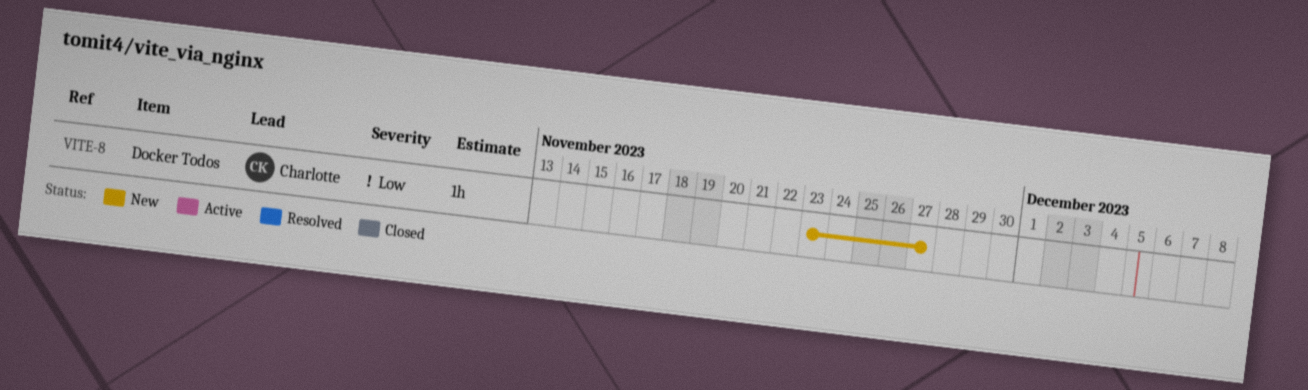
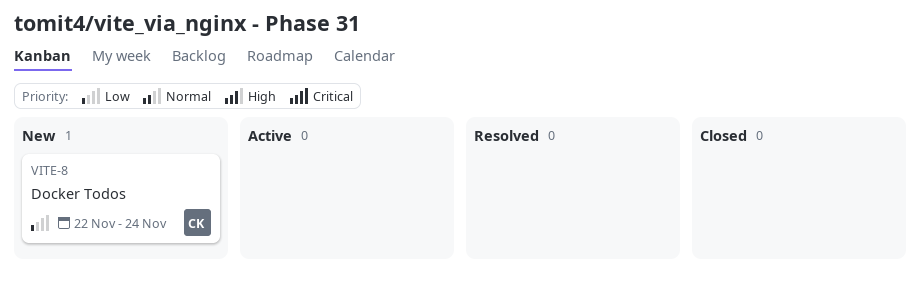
VITE-8, start: Nov 23 -> Nov 22
VITE-8, due: Nov 27 -> Nov 24

